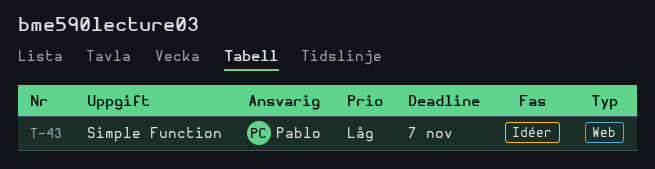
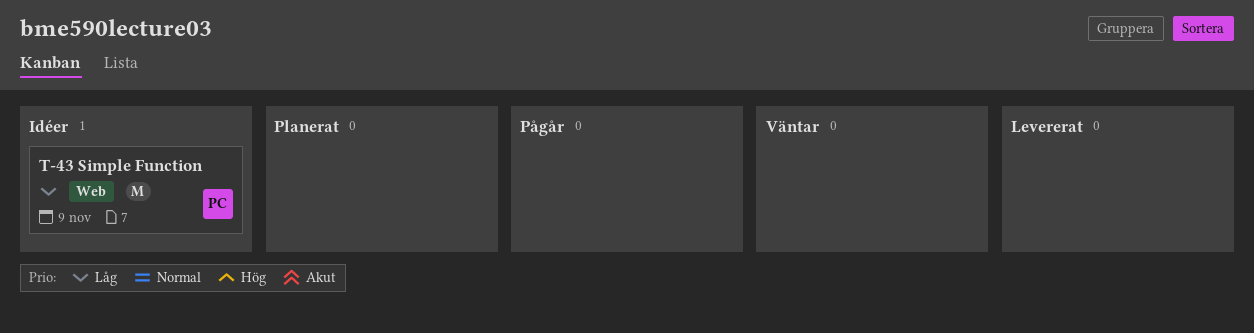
T-43, due: Nov 7 -> Nov 9

